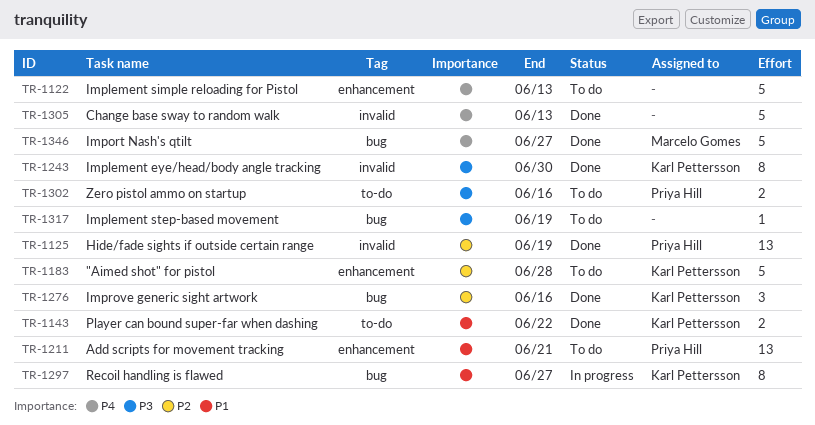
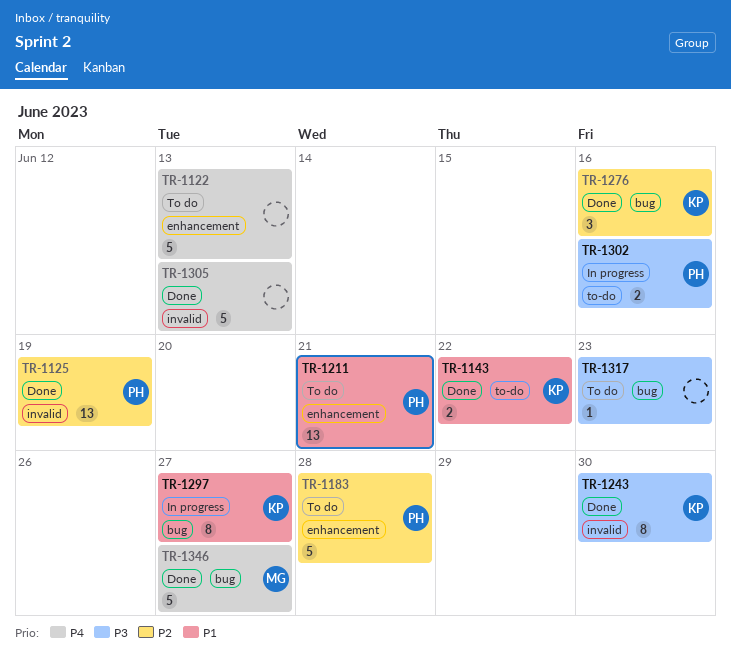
TR-1183, owner: Karl Pettersson -> Priya Hill
TR-1302, status: To do -> In progress
TR-1317, due: Jun 19 -> Jun 23

